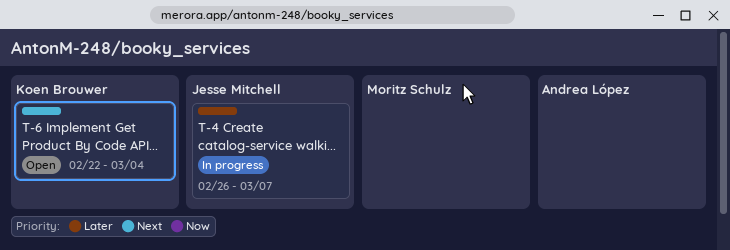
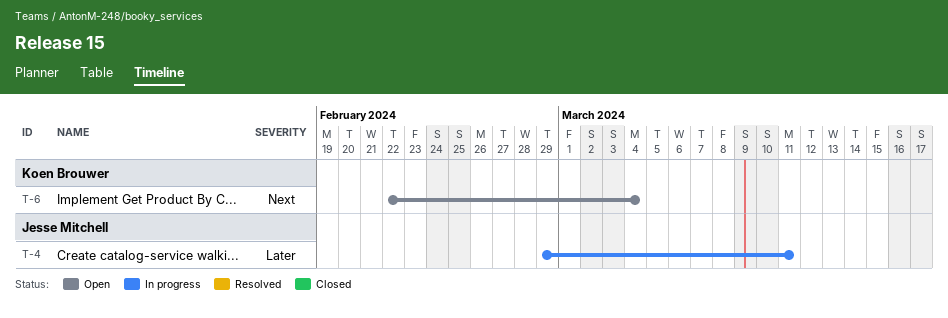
T-4, start: Feb 26 -> Feb 29
T-4, due: Mar 7 -> Mar 11

